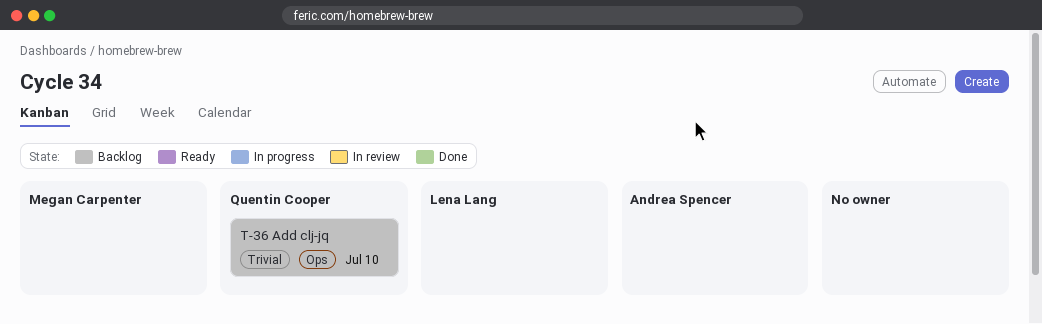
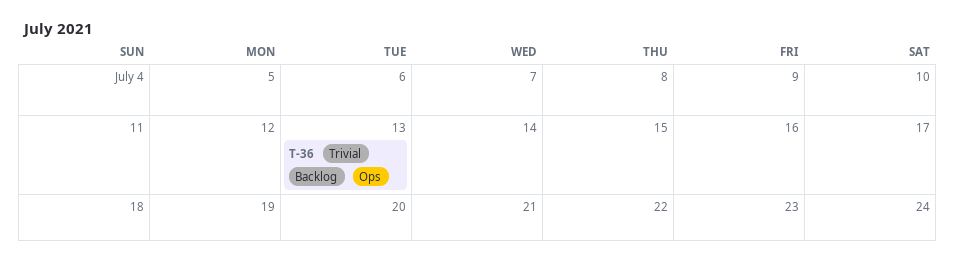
T-36, due: Jul 10 -> Jul 13

